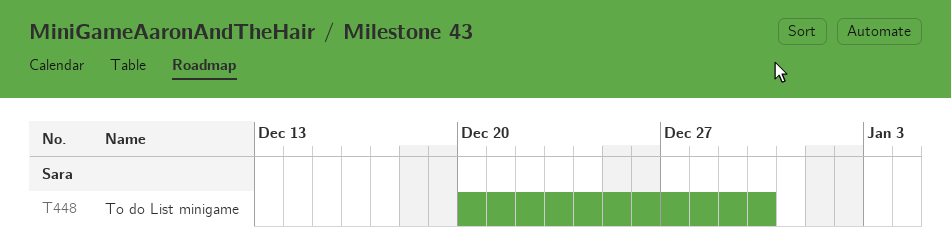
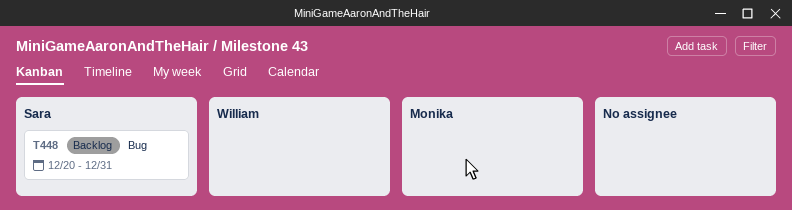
T448, due: Dec 30 -> Dec 31

